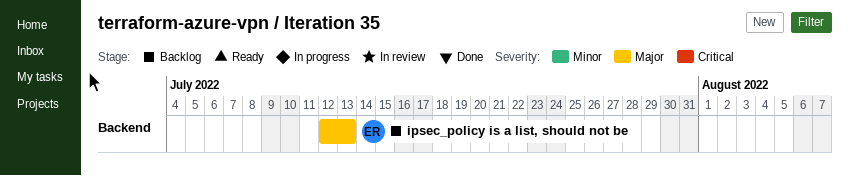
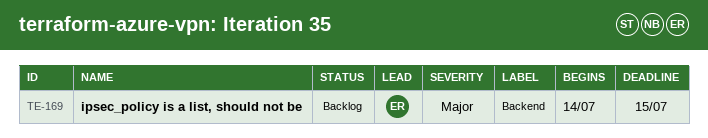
ipsec_policy is a list, should not be, start: Jul 12 -> Jul 14
ipsec_policy is a list, should not be, due: Jul 13 -> Jul 15

